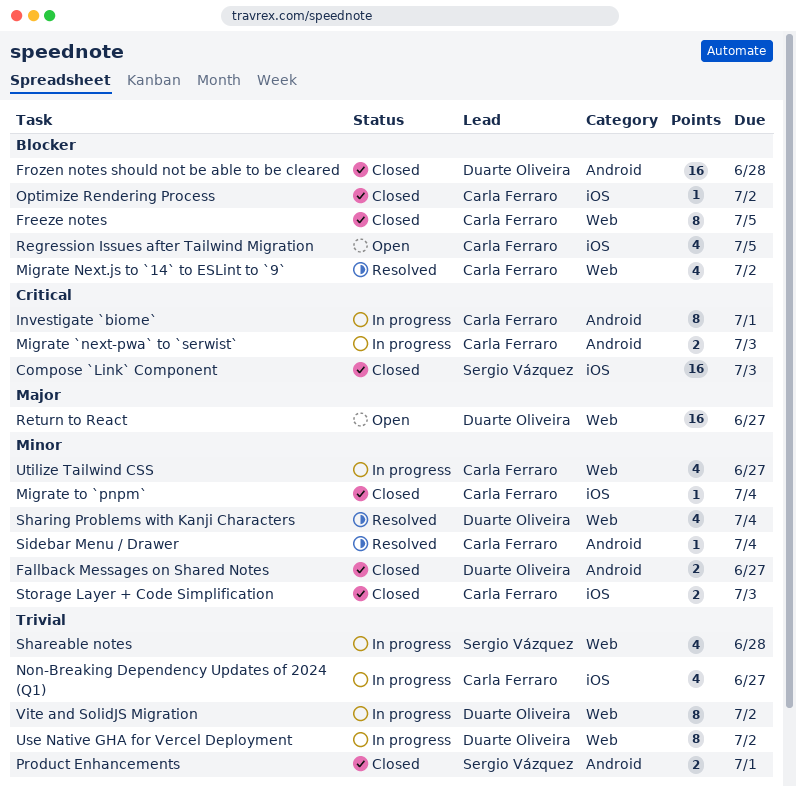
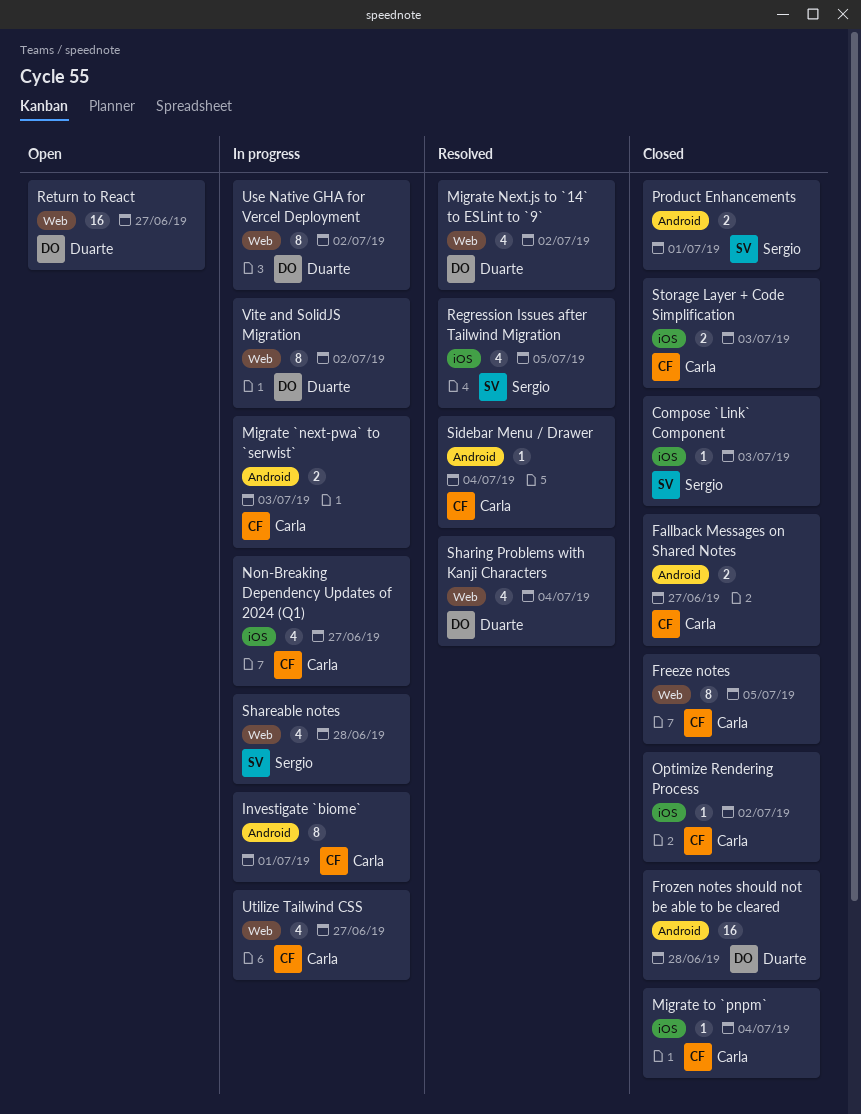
Compose `Link` Component, estimate: 16 -> 1
Fallback Messages on Shared Notes, owner: Duarte Oliveira -> Carla Ferraro
Migrate Next.js to `14` to ESLint to `9`, owner: Carla Ferraro -> Duarte Oliveira
Regression Issues after Tailwind Migration, status: Open -> Resolved
Regression Issues after Tailwind Migration, owner: Carla Ferraro -> Sergio Vázquez

